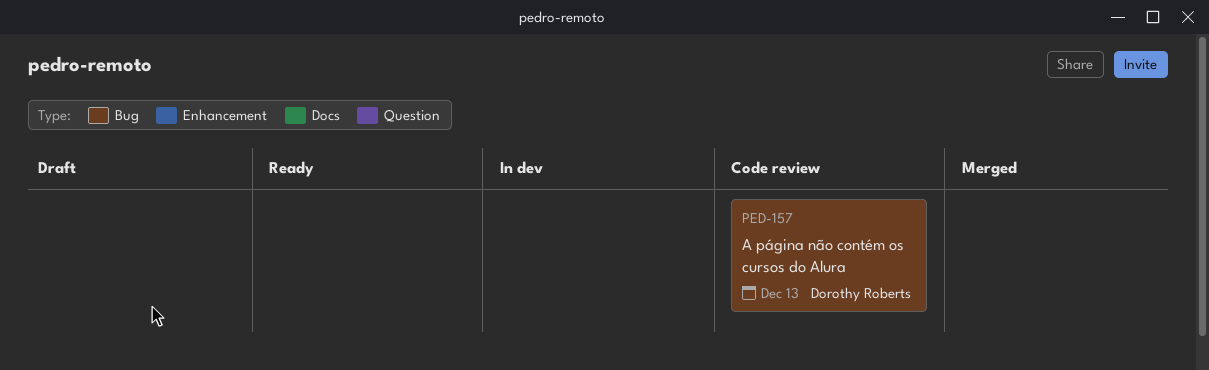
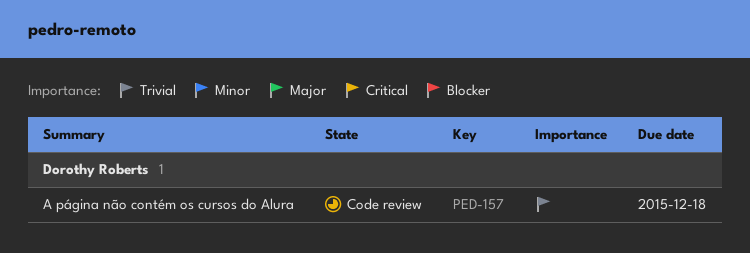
PED-157, due: Dec 13 -> Dec 18

